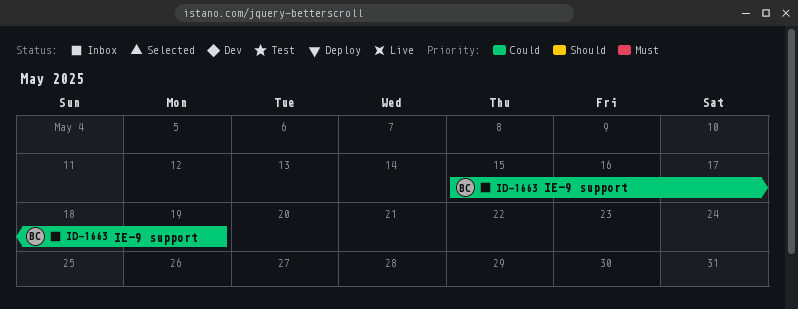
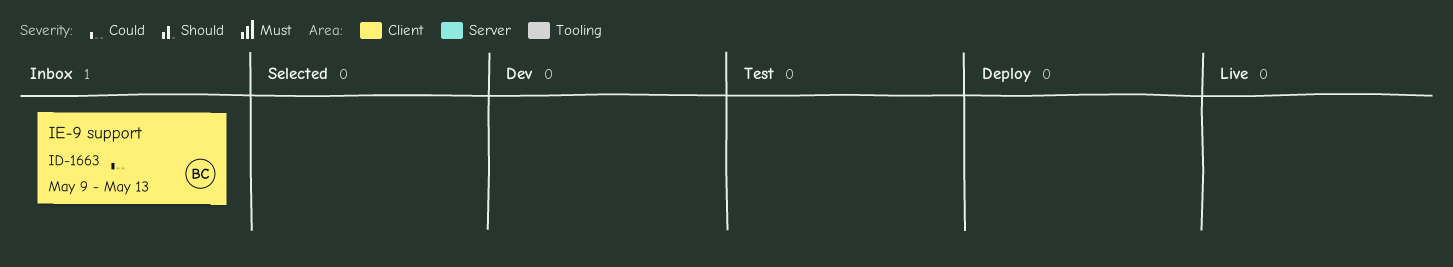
ID-1663, start: May 15 -> May 9
ID-1663, due: May 19 -> May 13

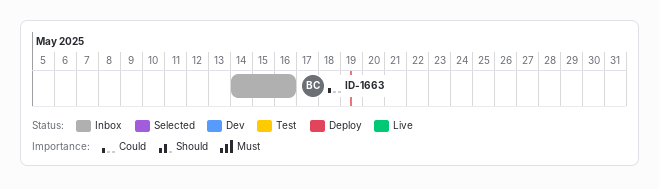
ID-1663, start: May 9 -> May 14
ID-1663, due: May 13 -> May 16

